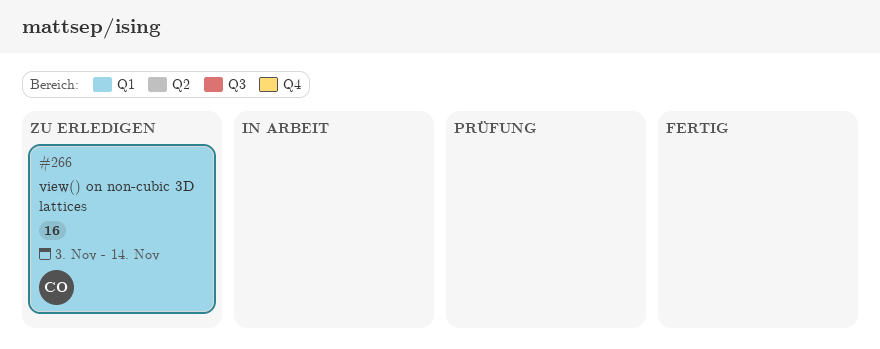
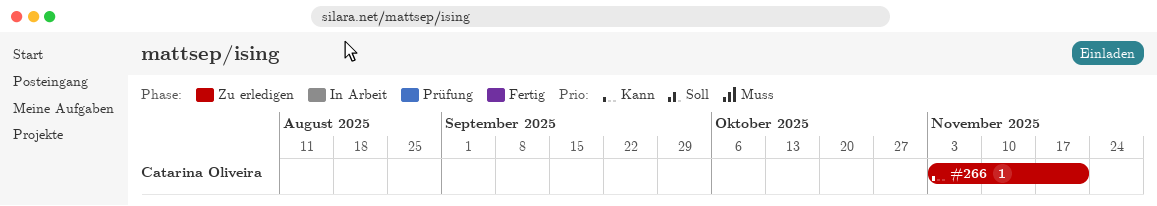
#266, estimate: 16 -> 1
#266, due: Nov 14 -> Nov 21

